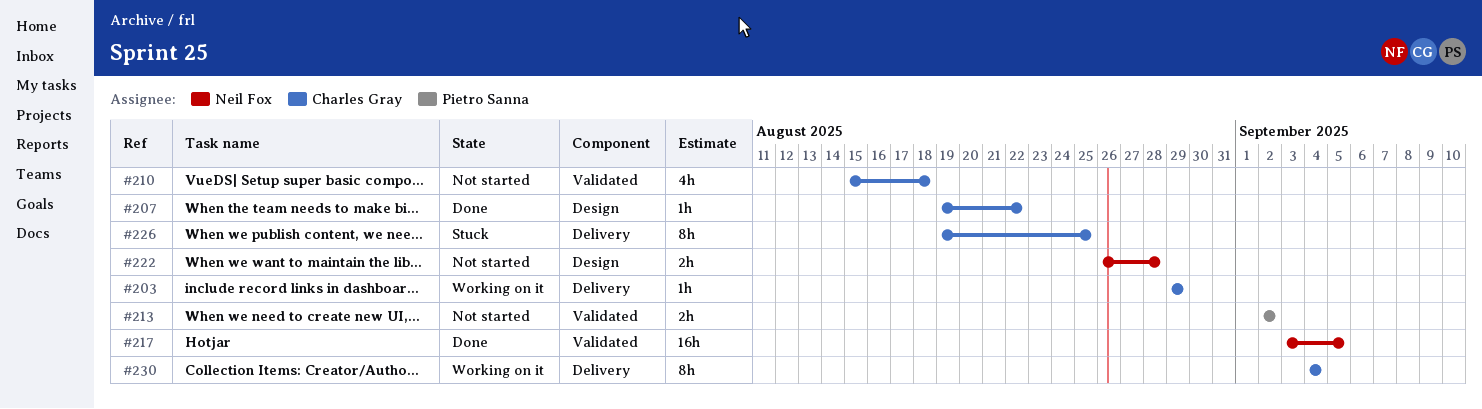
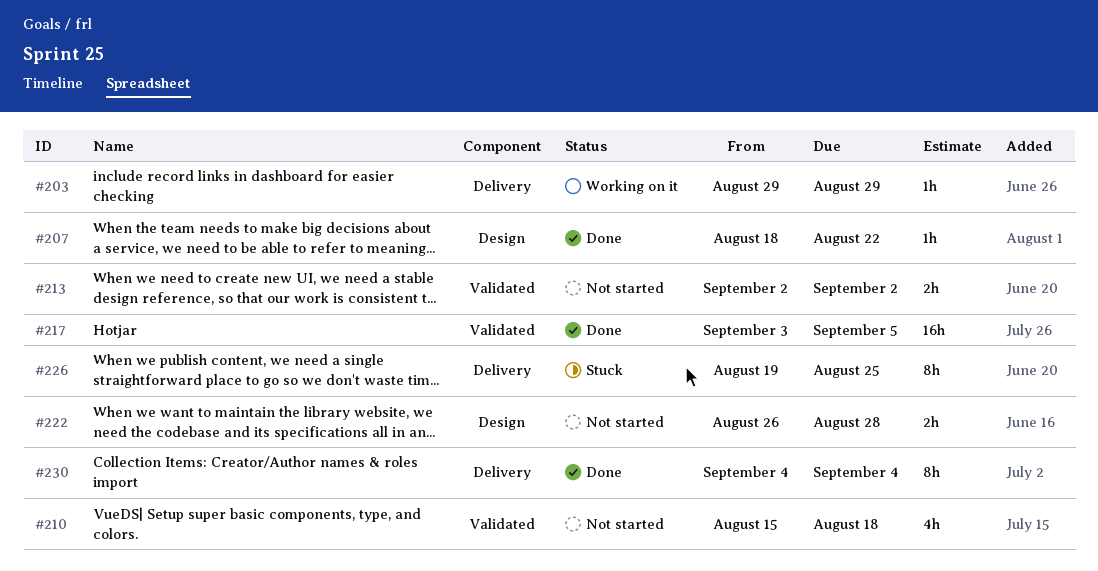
#207, start: Aug 19 -> Aug 18
#230, status: Working on it -> Done

